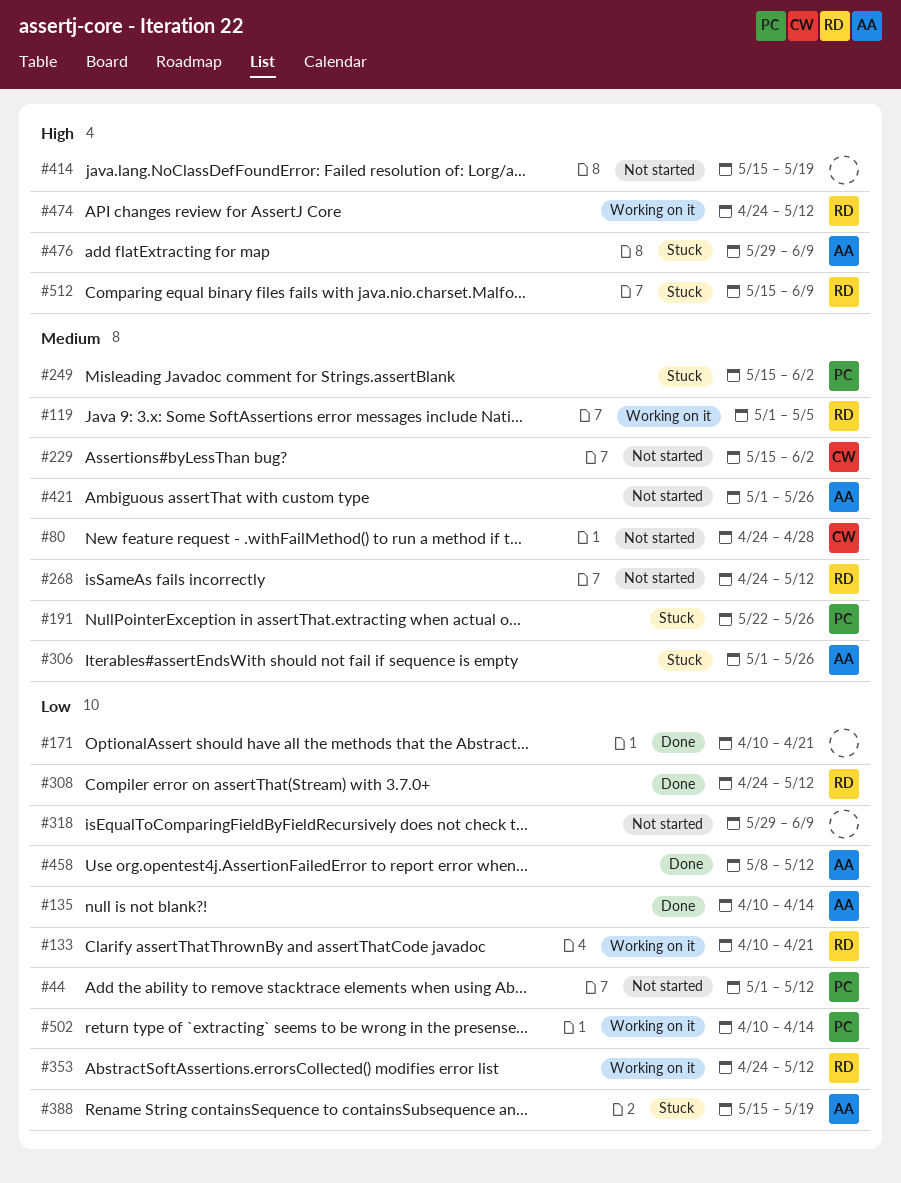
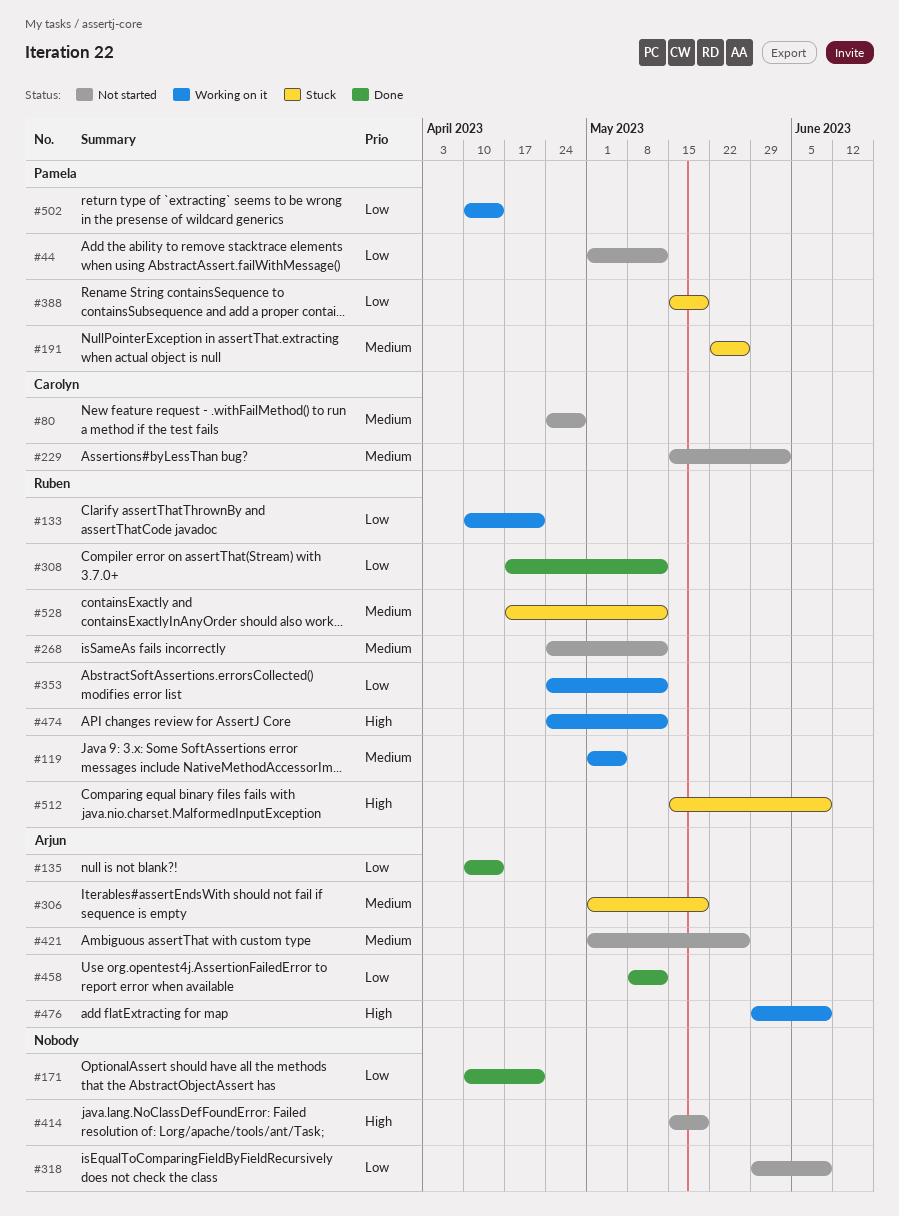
#249: present -> none
#306, due: May 26 -> May 19
#308, start: Apr 24 -> Apr 17
#388, owner: Arjun -> Pamela
#476, status: Stuck -> Working on it
#528: none -> present

